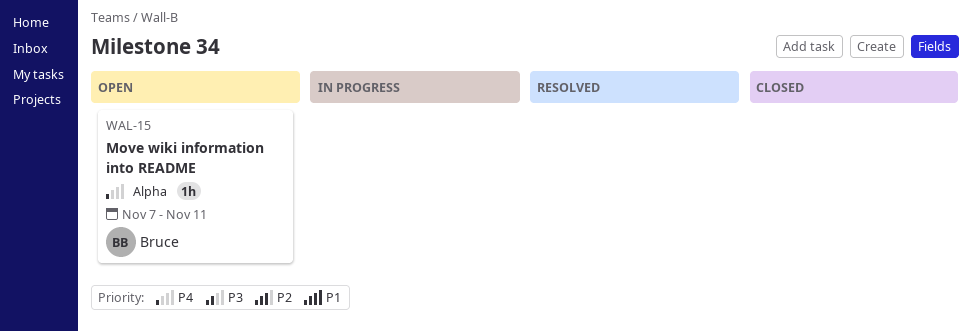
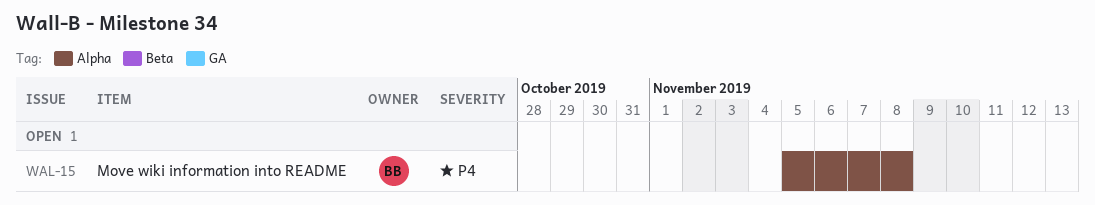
WAL-15, start: Nov 7 -> Nov 5
WAL-15, due: Nov 11 -> Nov 8

